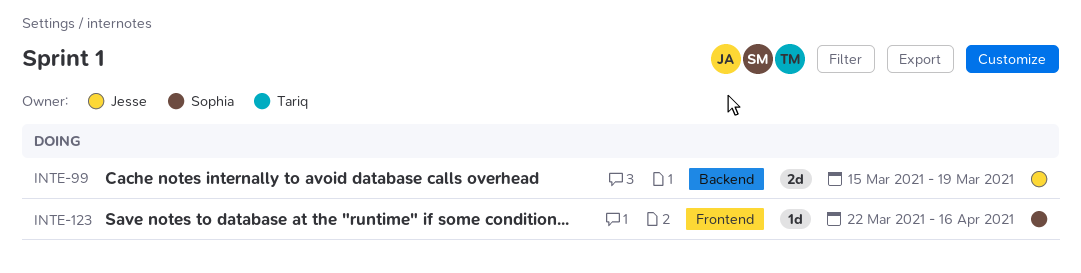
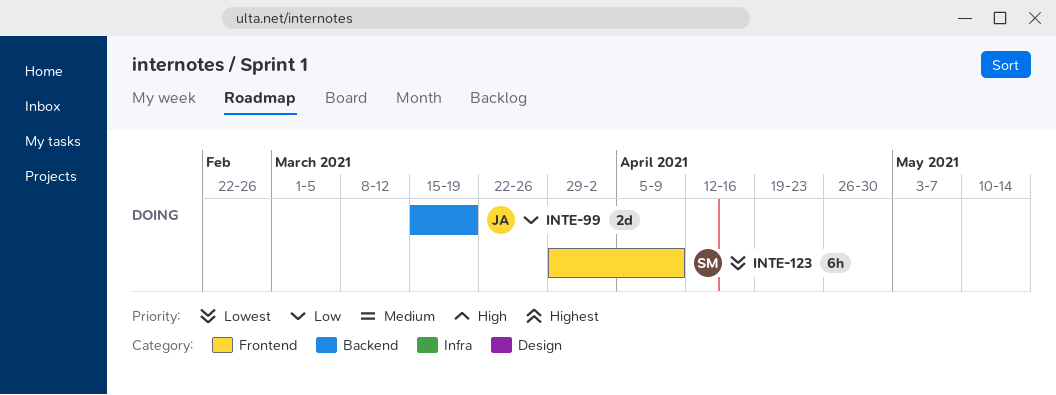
INTE-123, estimate: 1d -> 6h
INTE-123, start: Mar 22 -> Mar 29
INTE-123, due: Apr 16 -> Apr 9

